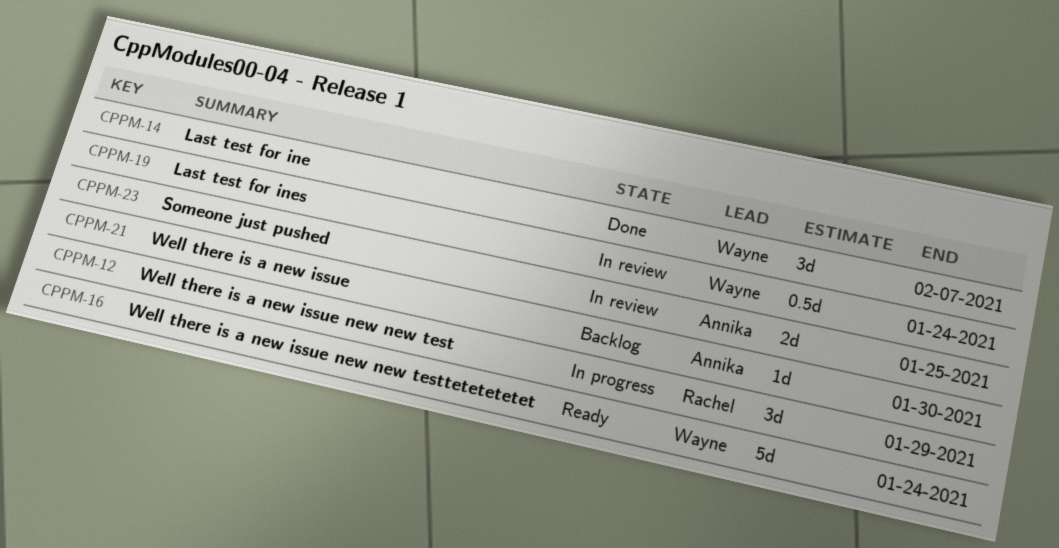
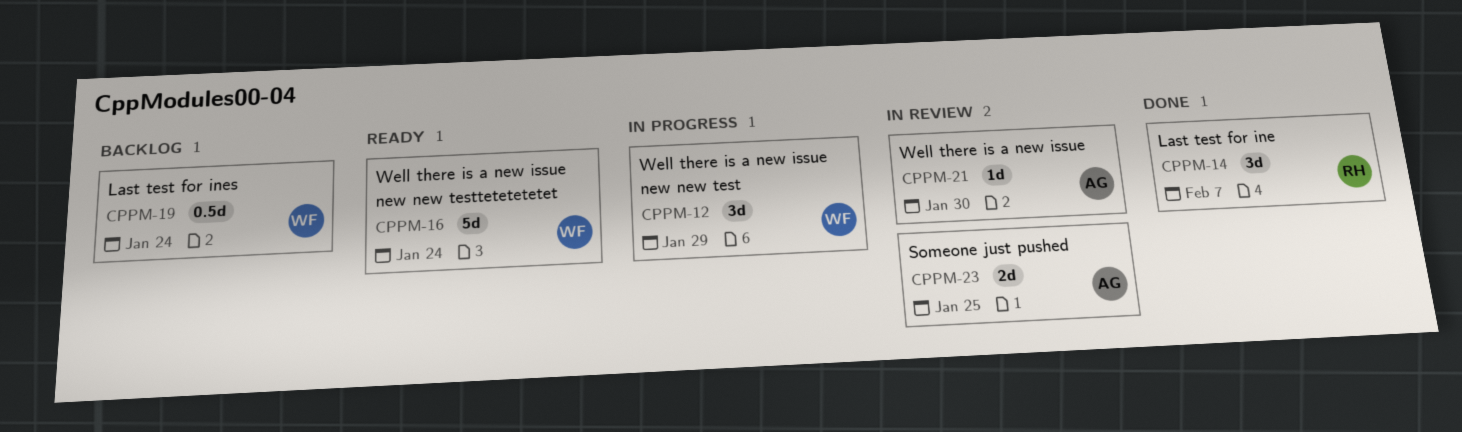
CPPM-12, owner: Rachel -> Wayne
CPPM-14, owner: Wayne -> Rachel
CPPM-19, status: In review -> Backlog
CPPM-21, status: Backlog -> In review

